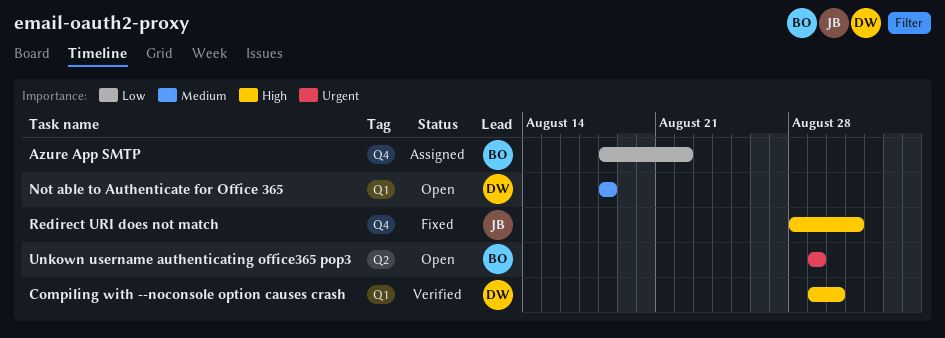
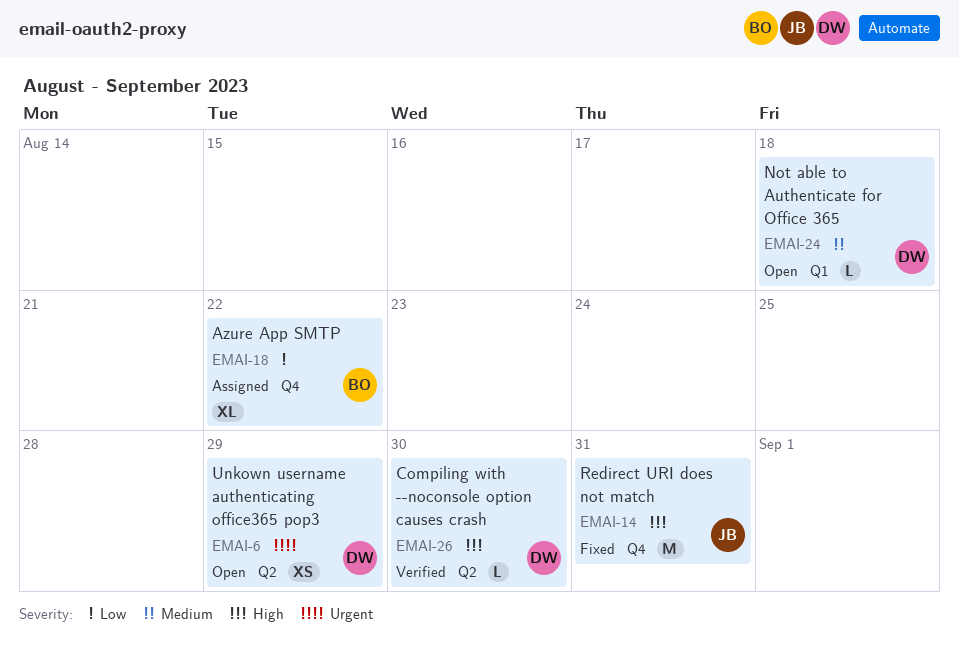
Compiling with --noconsole option causes crash, label: Q1 -> Q2
Unkown username authenticating office365 pop3, owner: BO -> DW

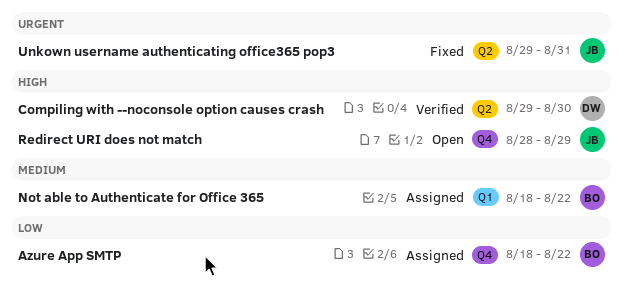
Not able to Authenticate for Office 365, status: Open -> Assigned
Not able to Authenticate for Office 365, owner: DW -> BO
Not able to Authenticate for Office 365, due: Aug 18 -> Aug 22
Redirect URI does not match, status: Fixed -> Open
Redirect URI does not match, due: Aug 31 -> Aug 29
Unkown username authenticating office365 pop3, status: Open -> Fixed
Unkown username authenticating office365 pop3, owner: DW -> JB
Unkown username authenticating office365 pop3, due: Aug 29 -> Aug 31

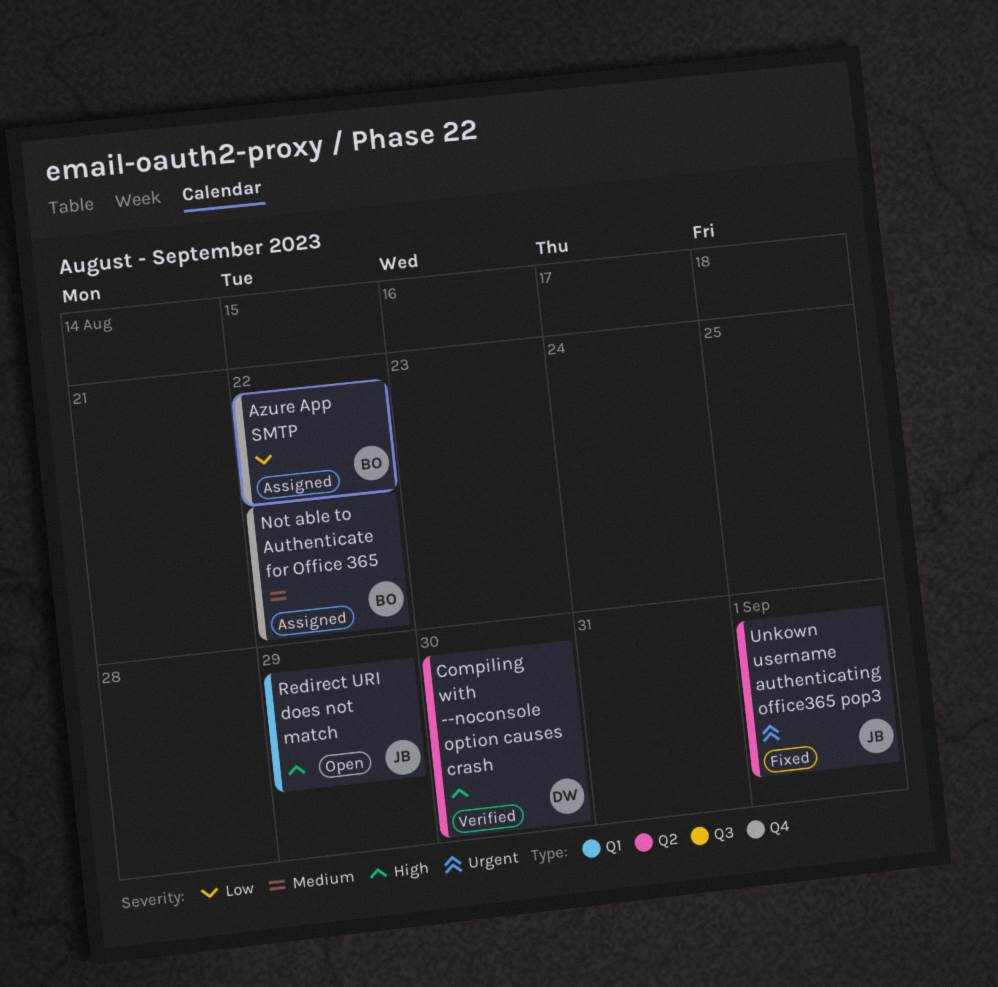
Not able to Authenticate for Office 365, label: Q1 -> Q4
Redirect URI does not match, label: Q4 -> Q1
Unkown username authenticating office365 pop3, due: Aug 31 -> Sep 1

